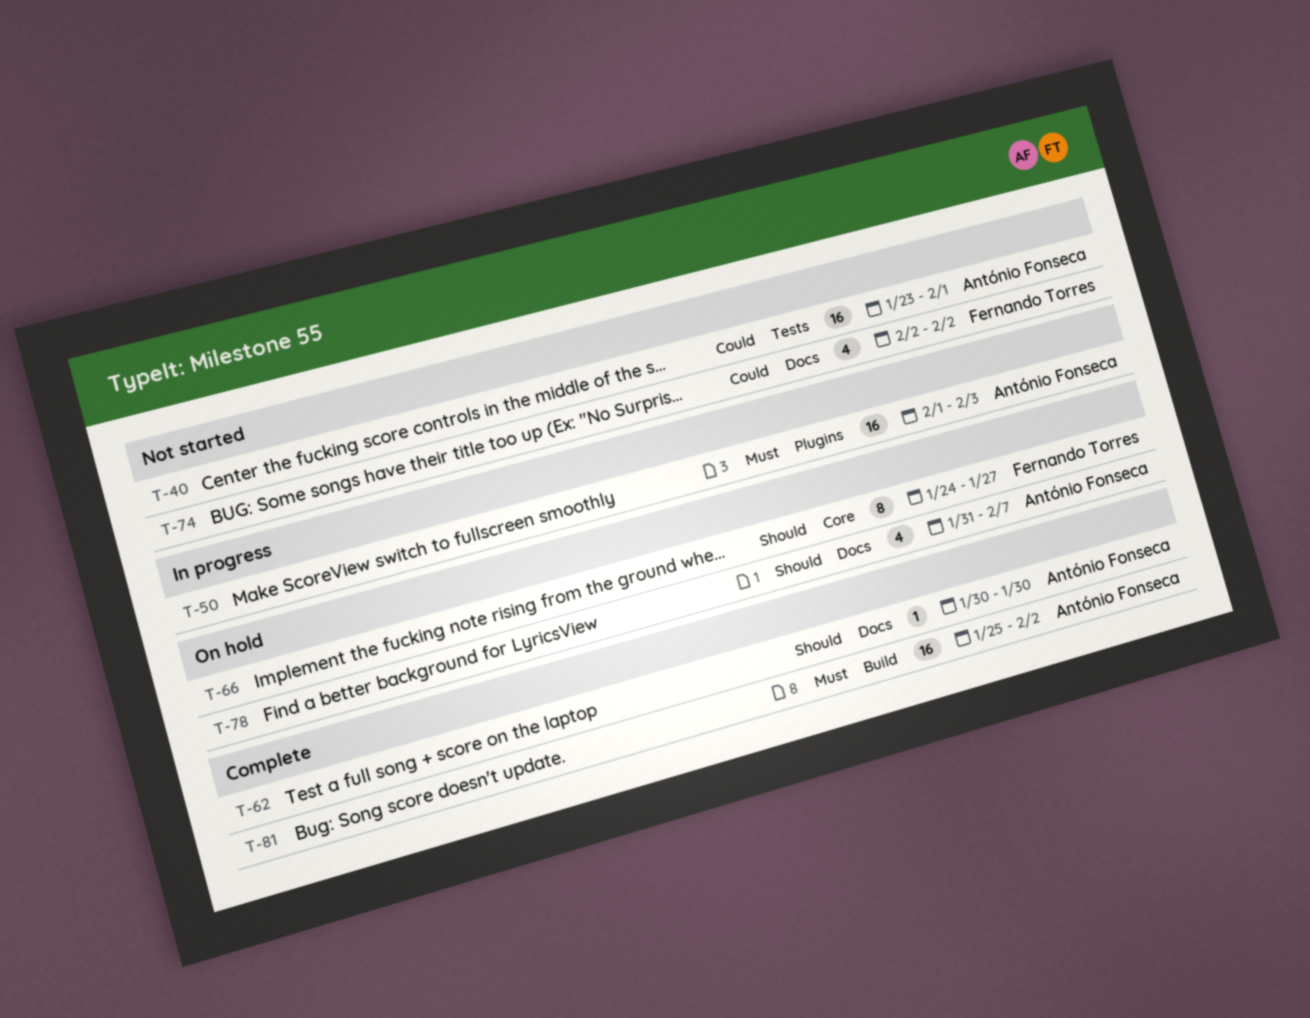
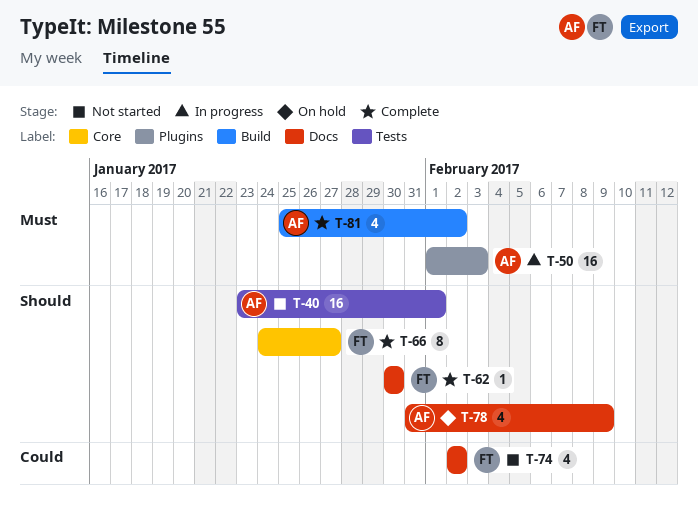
T-40, priority: Could -> Should
T-62, owner: António Fonseca -> Fernando Torres
T-66, status: On hold -> Complete
T-78, due: Feb 7 -> Feb 9
T-81, estimate: 16 -> 4

